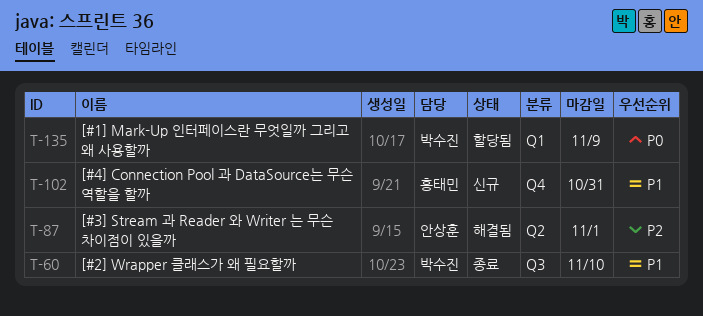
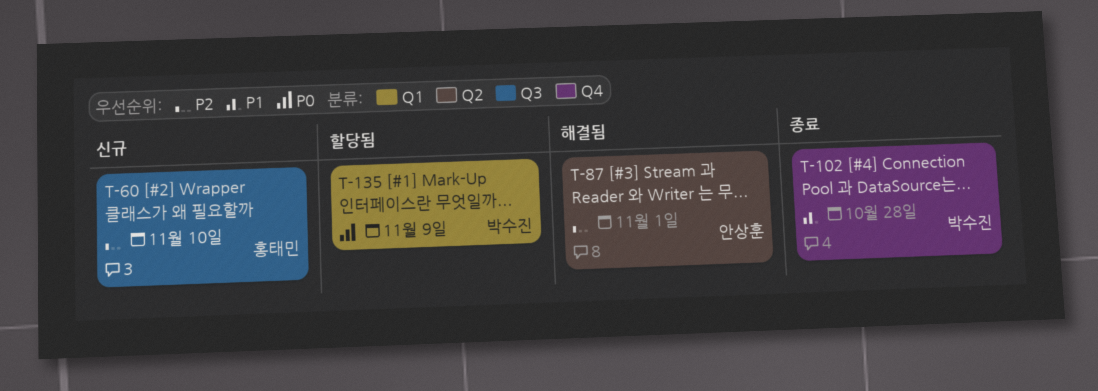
T-60, status: 종료 -> 신규
T-60, owner: 박수진 -> 홍태민
T-60, priority: P1 -> P2
T-102, status: 신규 -> 종료
T-102, owner: 홍태민 -> 박수진
T-102, due: Oct 31 -> Oct 28

